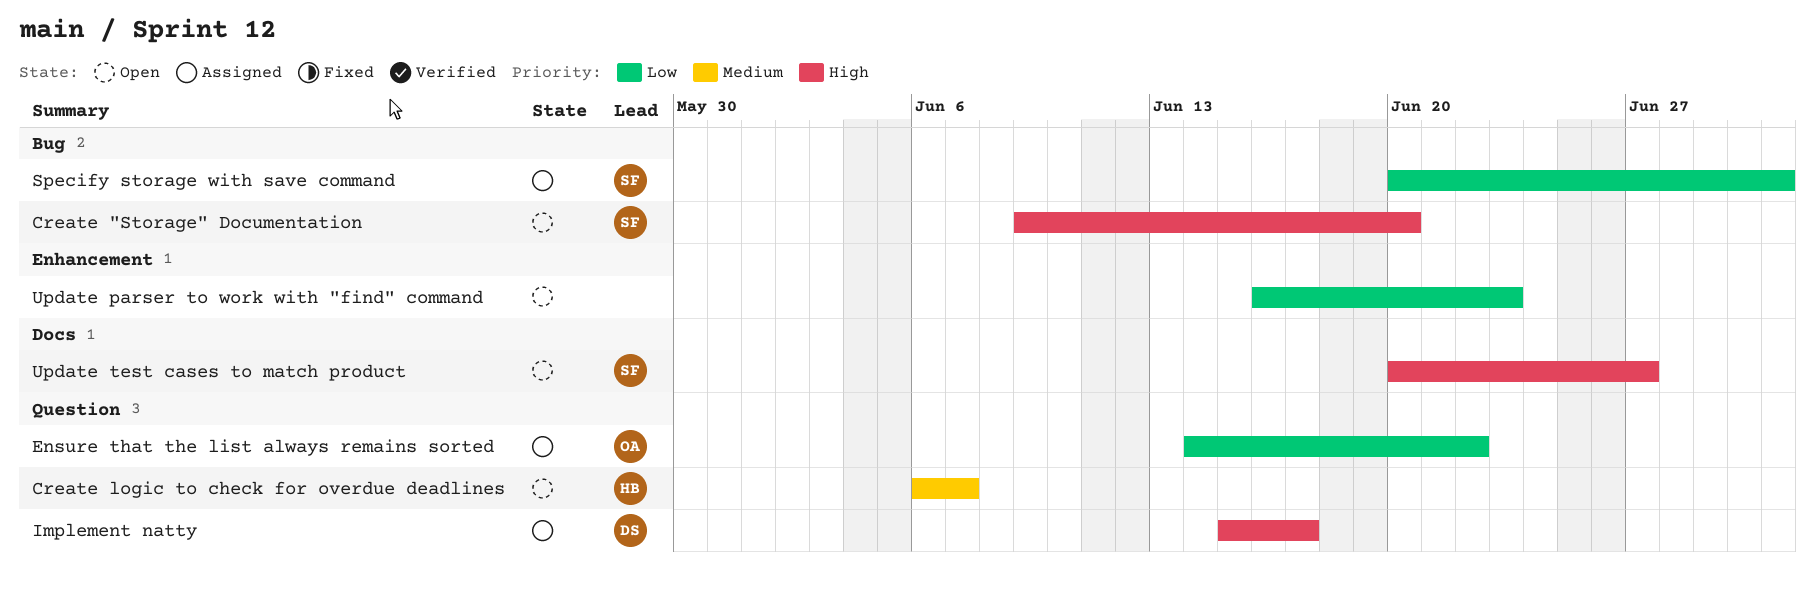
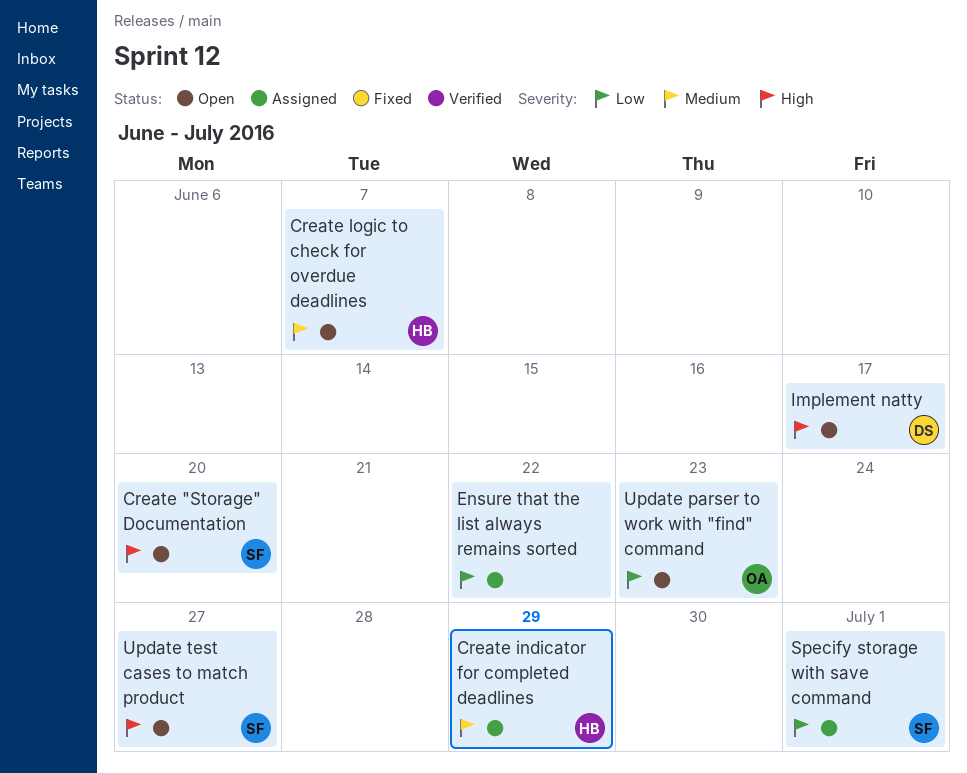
Create indicator for completed deadlines: none -> present
Ensure that the list always remains sorted, owner: OA -> none
Implement natty, status: Assigned -> Open
Update parser to work with "find" command, owner: none -> OA

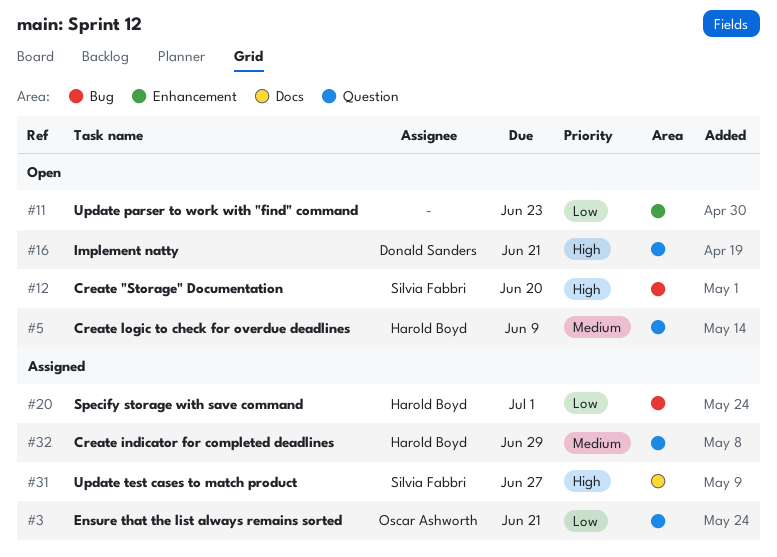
Create logic to check for overdue deadlines, due: Jun 7 -> Jun 9
Ensure that the list always remains sorted, owner: none -> Oscar Ashworth
Ensure that the list always remains sorted, due: Jun 22 -> Jun 21
Implement natty, due: Jun 17 -> Jun 21
Specify storage with save command, owner: Silvia Fabbri -> Harold Boyd
Update parser to work with "find" command, owner: Oscar Ashworth -> none
Update test cases to match product, status: Open -> Assigned

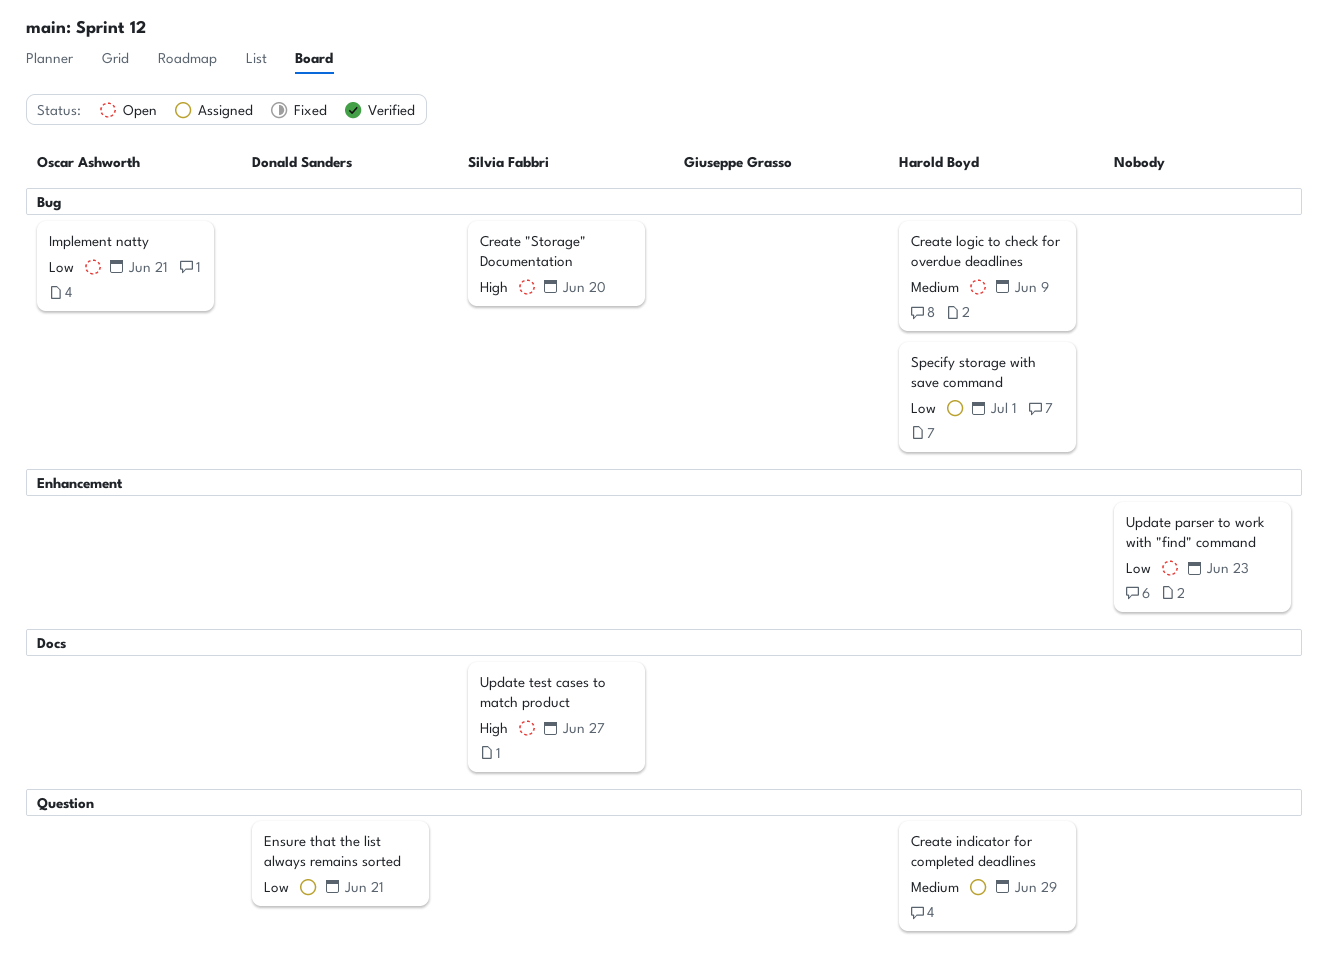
Create logic to check for overdue deadlines, label: Question -> Bug
Ensure that the list always remains sorted, owner: Oscar Ashworth -> Donald Sanders
Implement natty, owner: Donald Sanders -> Oscar Ashworth
Implement natty, priority: High -> Low
Implement natty, label: Question -> Bug
Update test cases to match product, status: Assigned -> Open

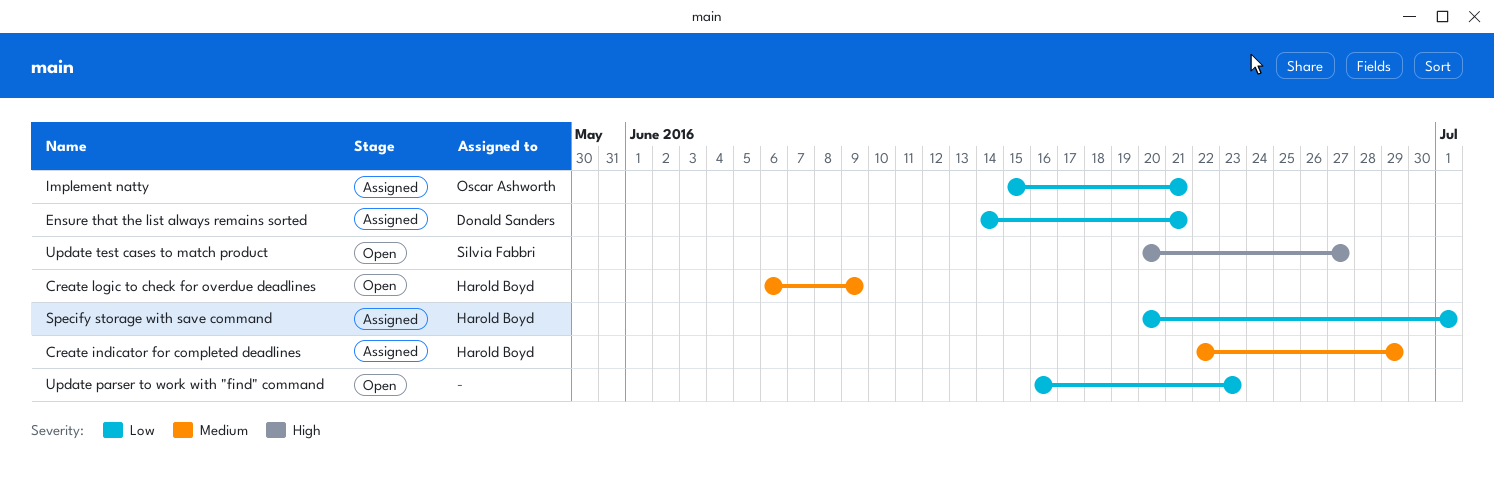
Create "Storage" Documentation: present -> none
Implement natty, status: Open -> Assigned

